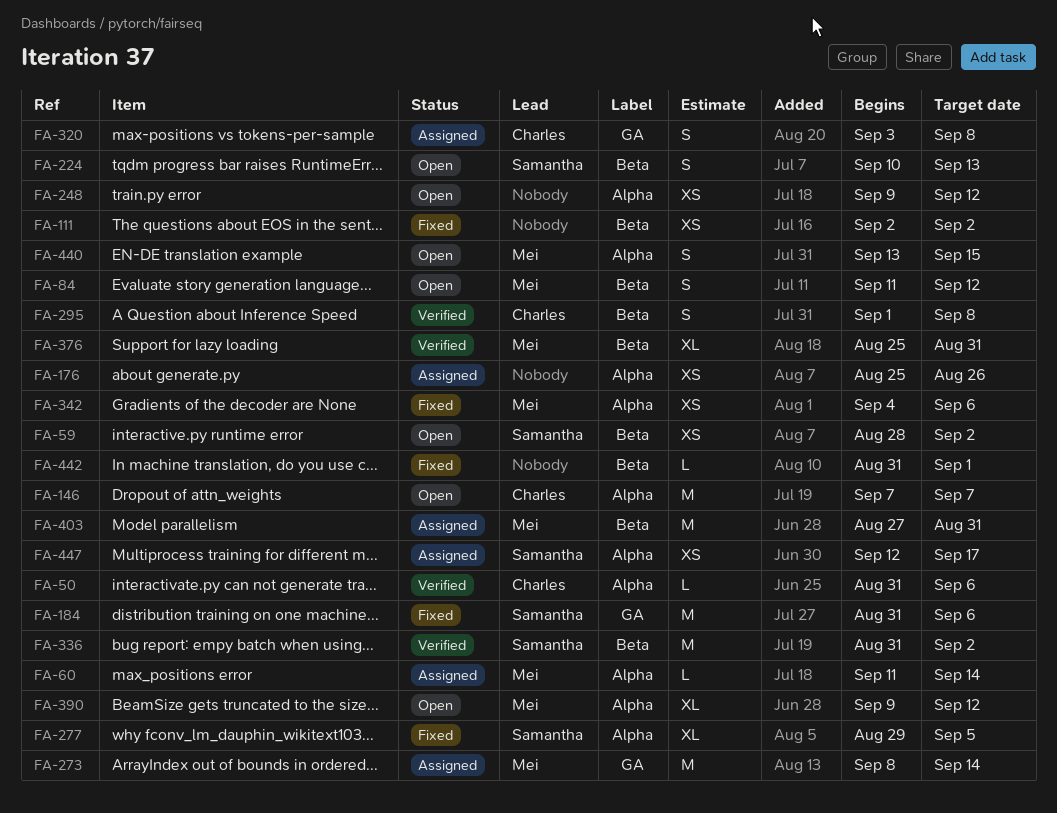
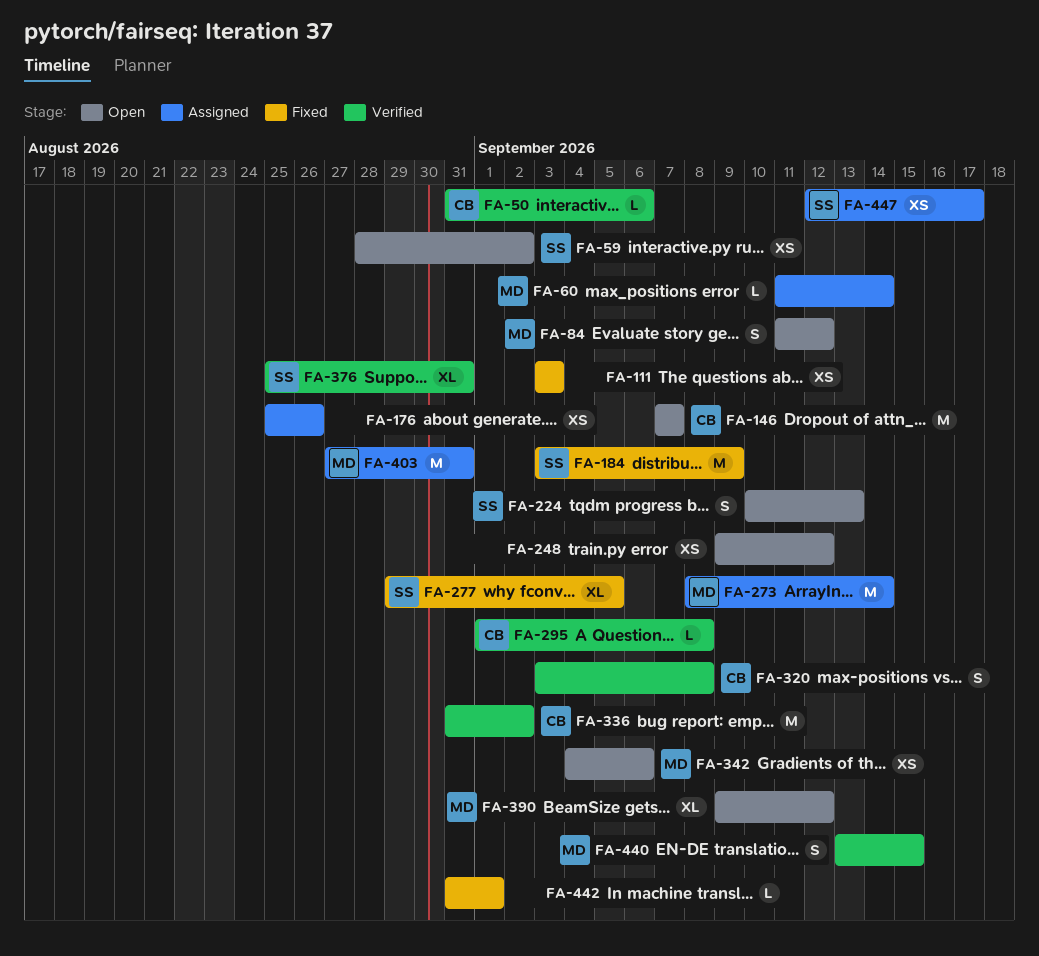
FA-111, start: Sep 2 -> Sep 3
FA-111, due: Sep 2 -> Sep 3
FA-184, start: Aug 31 -> Sep 3
FA-184, due: Sep 6 -> Sep 9
FA-295, estimate: S -> L
FA-320, status: Assigned -> Verified
FA-336, owner: Samantha -> Charles
FA-342, status: Fixed -> Open
FA-376, owner: Mei -> Samantha
FA-440, status: Open -> Verified

